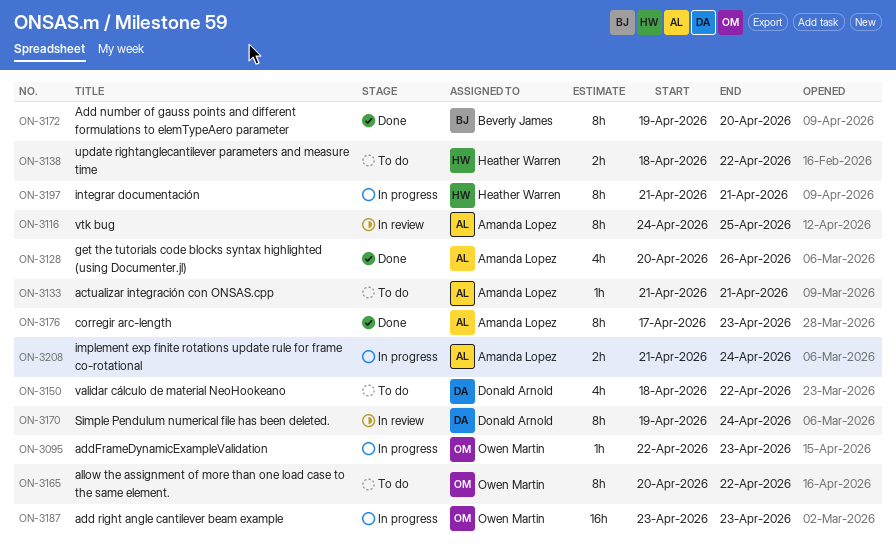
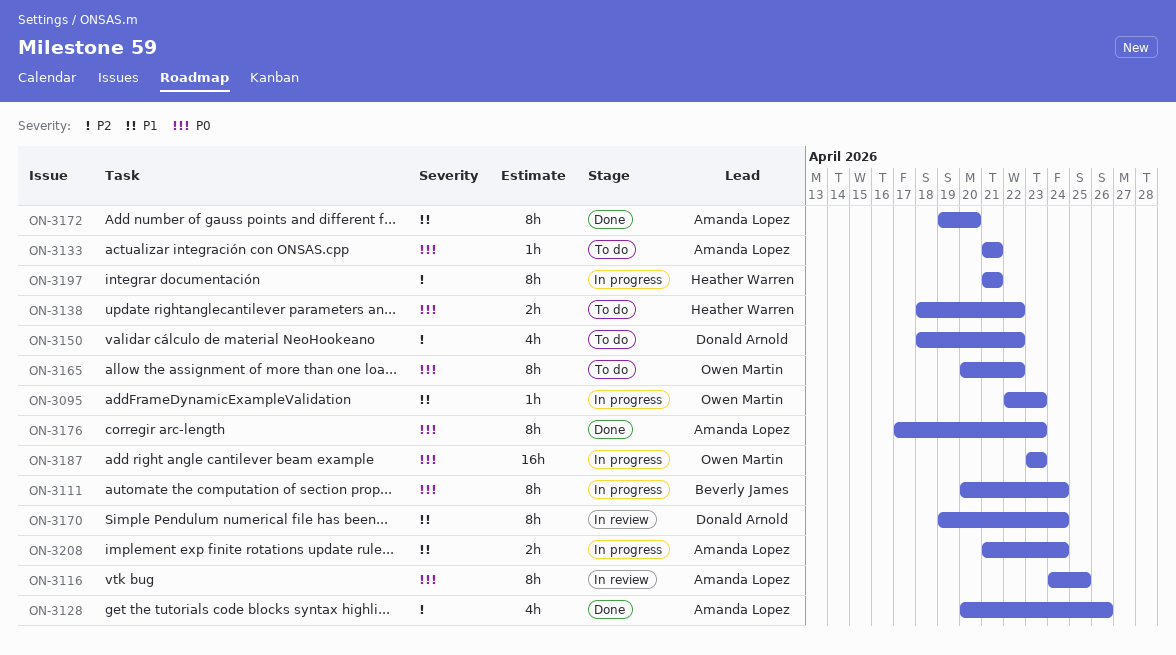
ON-3111: none -> present
ON-3172, owner: Beverly James -> Amanda Lopez

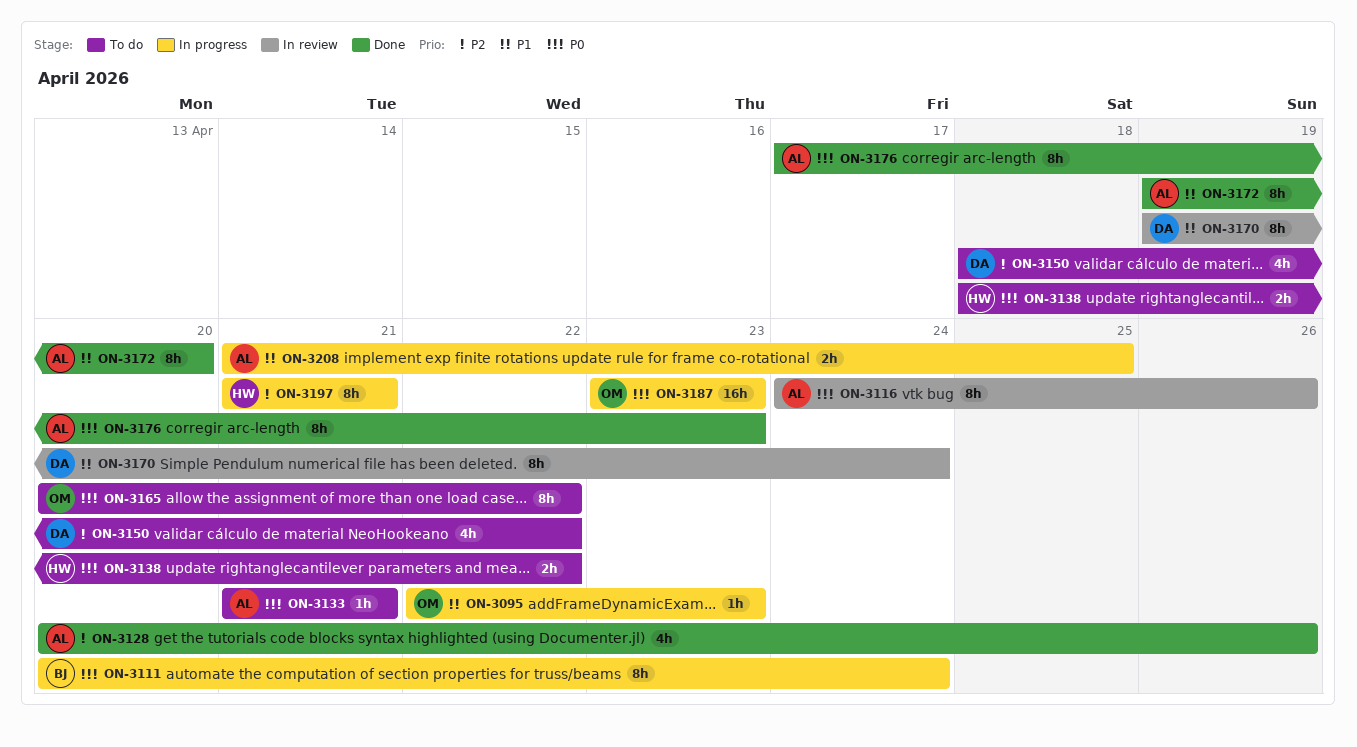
ON-3116, due: Apr 25 -> Apr 26
ON-3208, due: Apr 24 -> Apr 25

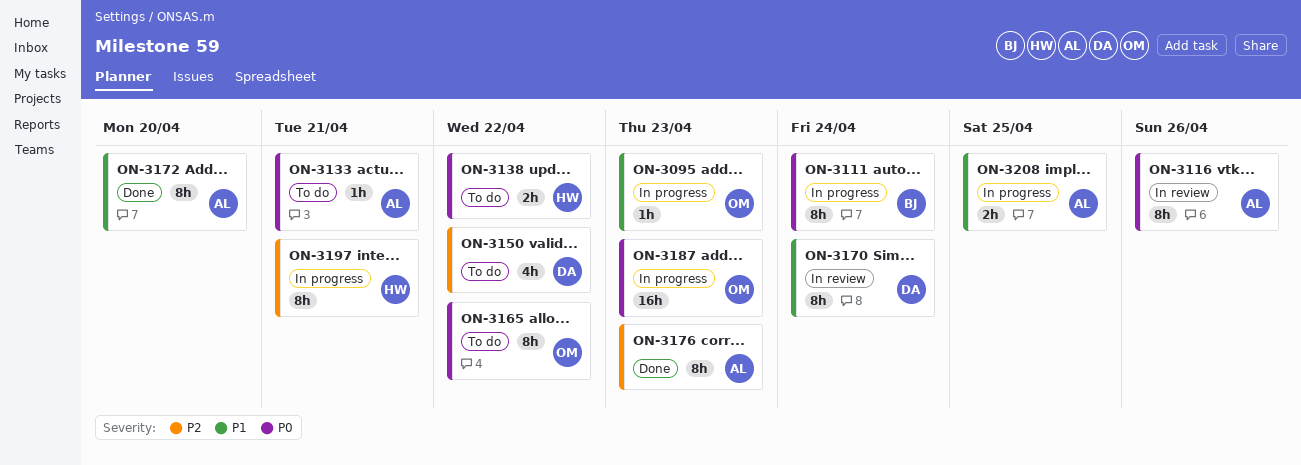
ON-3128: present -> none
ON-3176, priority: P0 -> P2

